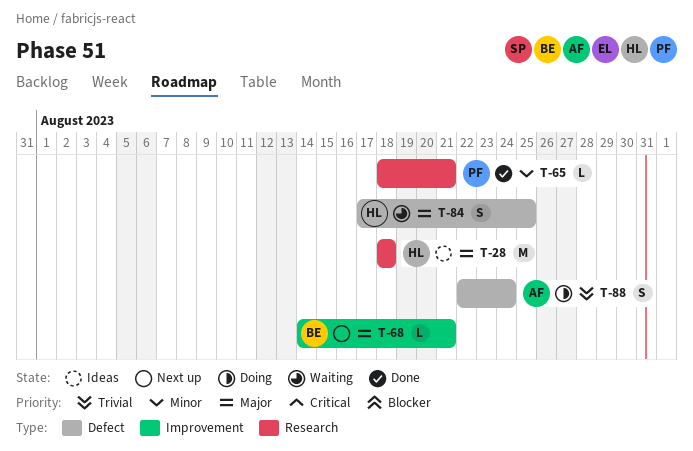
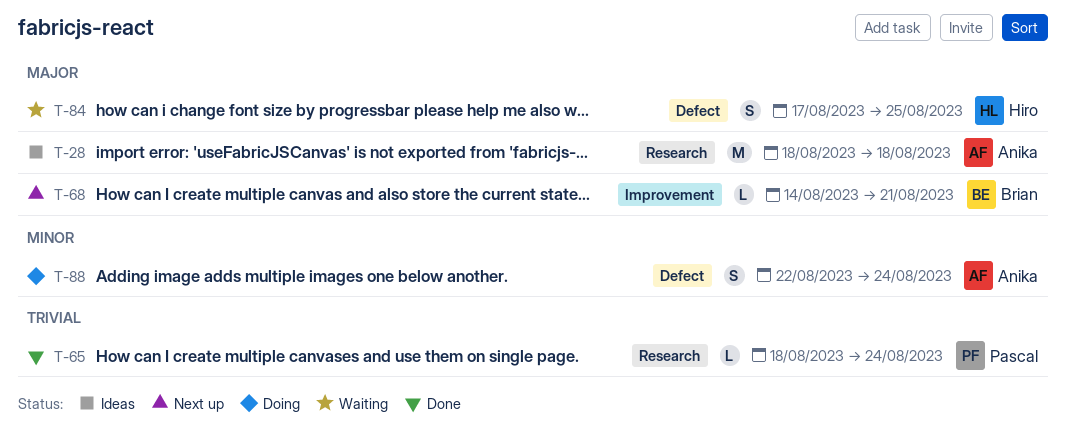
T-28, owner: Hiro -> Anika
T-65, priority: Minor -> Trivial
T-65, due: Aug 21 -> Aug 24
T-88, priority: Trivial -> Minor

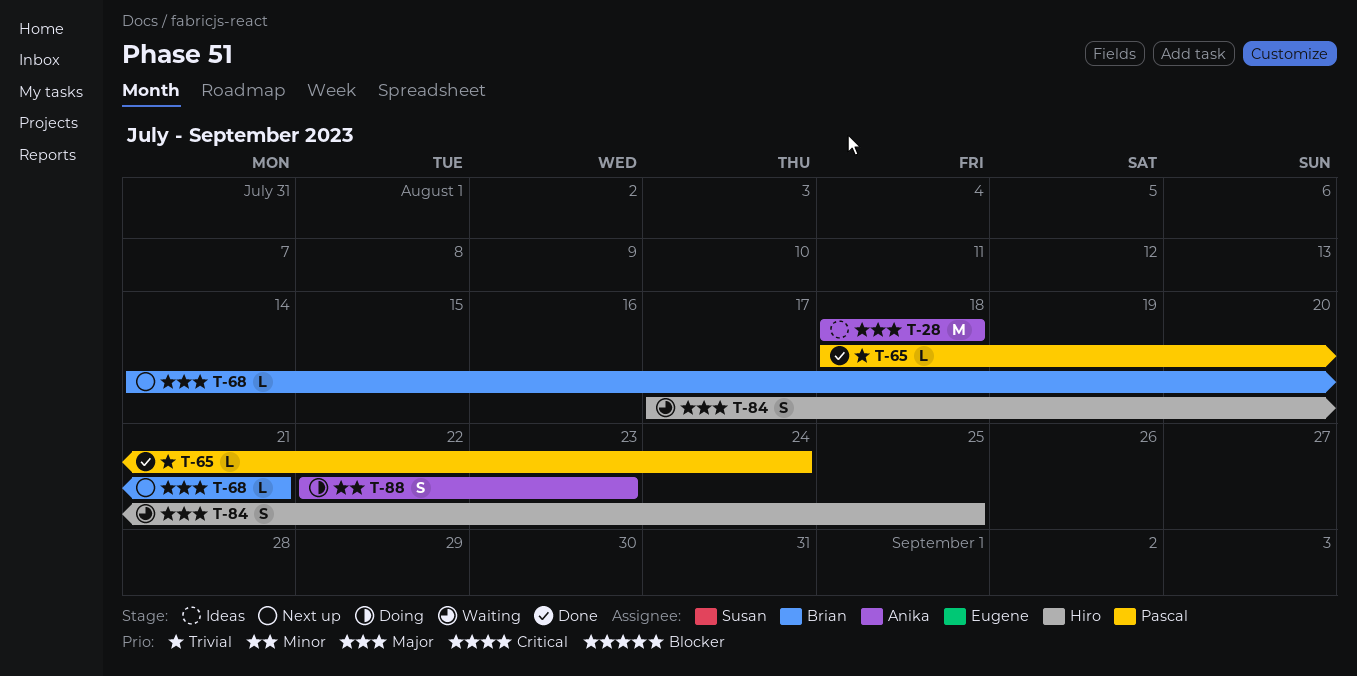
T-88, due: Aug 24 -> Aug 23

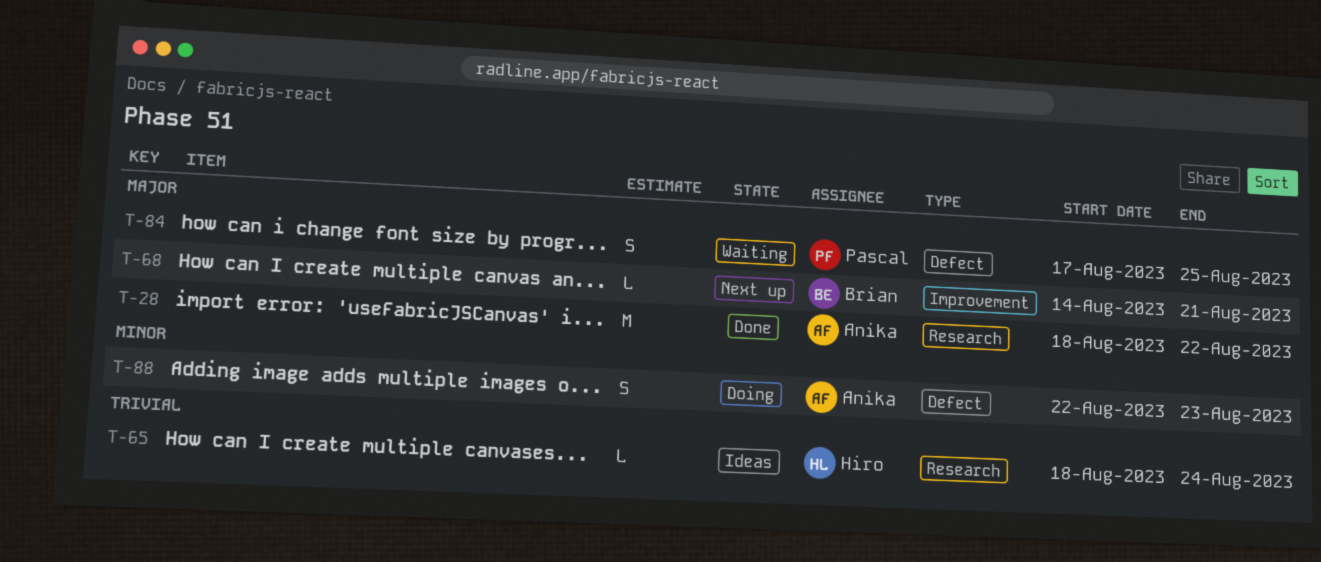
T-28, status: Ideas -> Done
T-28, due: Aug 18 -> Aug 22
T-65, status: Done -> Ideas
T-65, owner: Pascal -> Hiro
T-84, owner: Hiro -> Pascal

